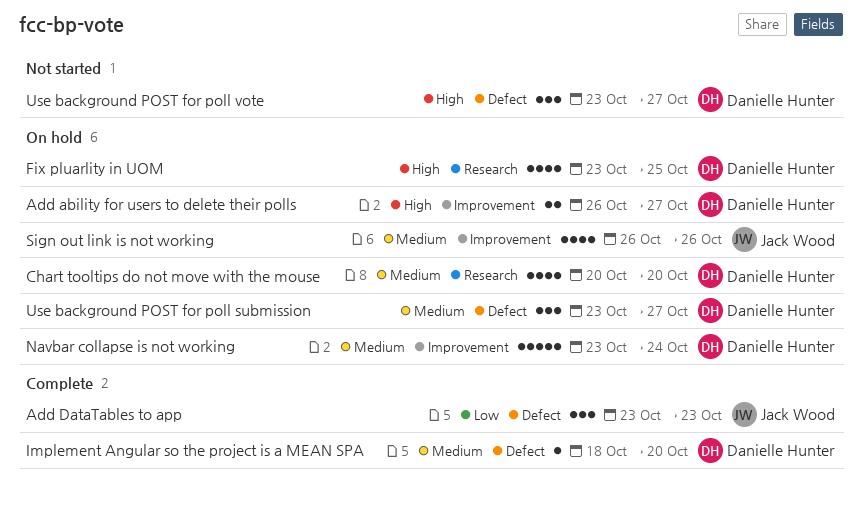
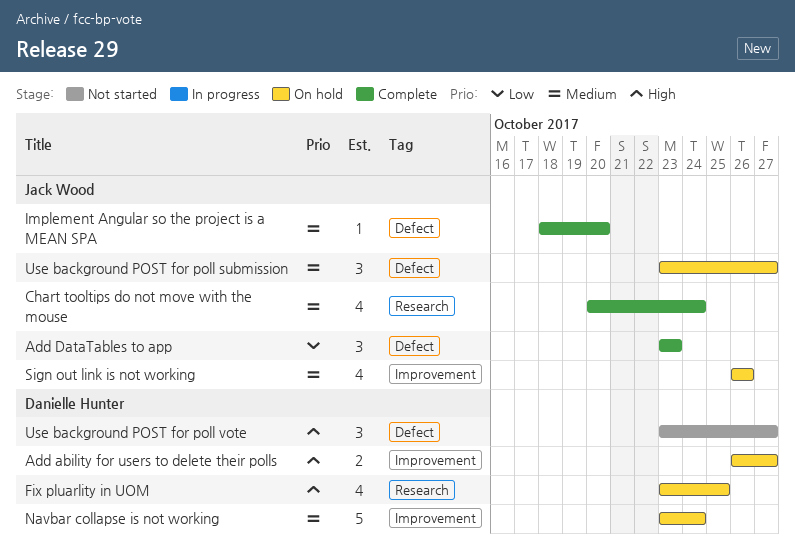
Chart tooltips do not move with the mouse, status: On hold -> Complete
Chart tooltips do not move with the mouse, owner: Danielle Hunter -> Jack Wood
Chart tooltips do not move with the mouse, due: Oct 20 -> Oct 24
Implement Angular so the project is a MEAN SPA, owner: Danielle Hunter -> Jack Wood
Use background POST for poll submission, owner: Danielle Hunter -> Jack Wood

